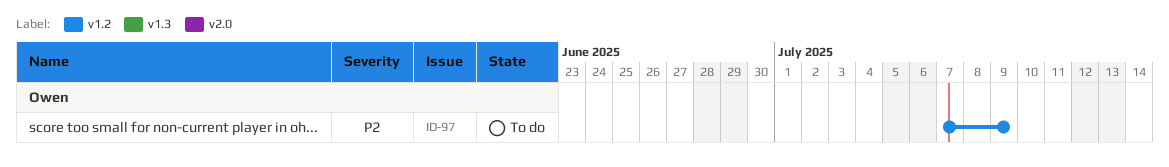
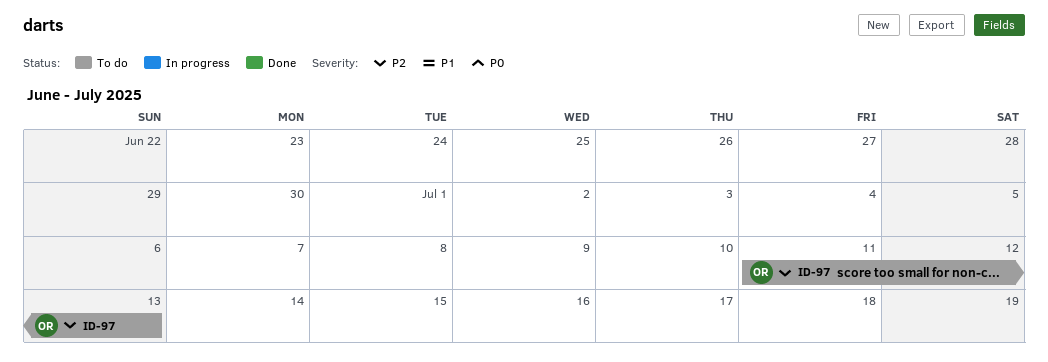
ID-97, start: Jul 7 -> Jul 11
ID-97, due: Jul 9 -> Jul 13

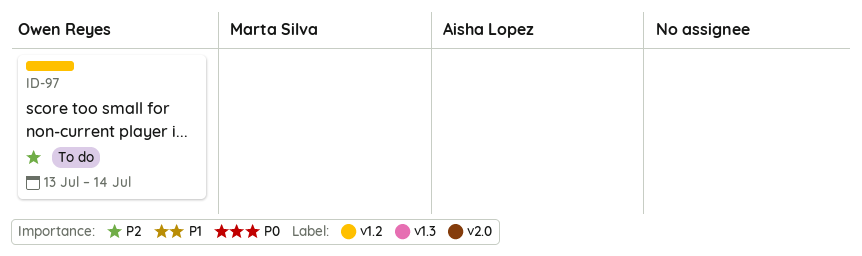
ID-97, start: Jul 11 -> Jul 13
ID-97, due: Jul 13 -> Jul 14

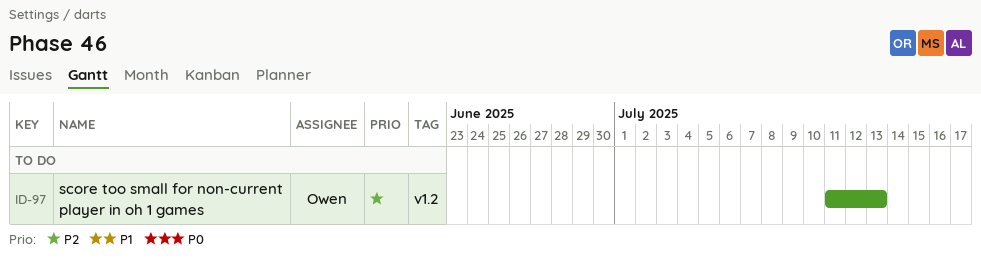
ID-97, start: Jul 13 -> Jul 11
ID-97, due: Jul 14 -> Jul 13

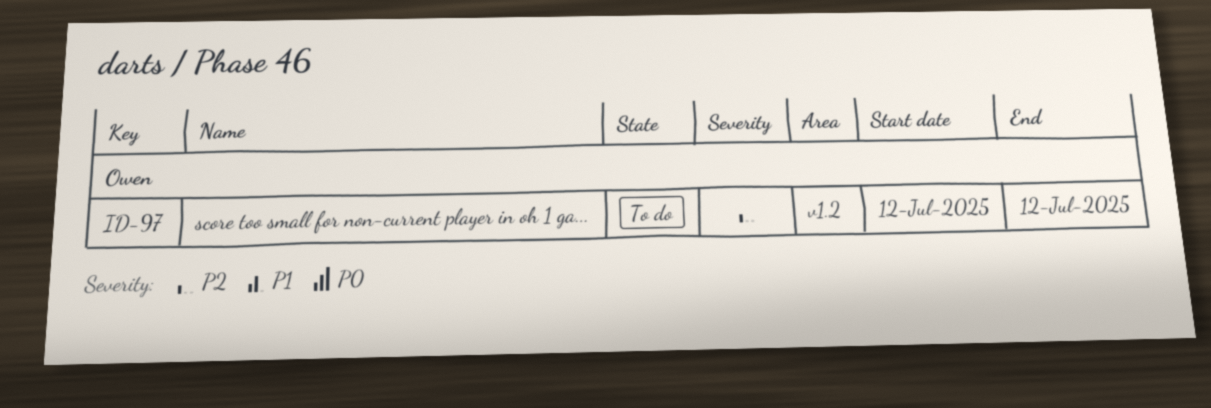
ID-97, start: Jul 11 -> Jul 12
ID-97, due: Jul 13 -> Jul 12

